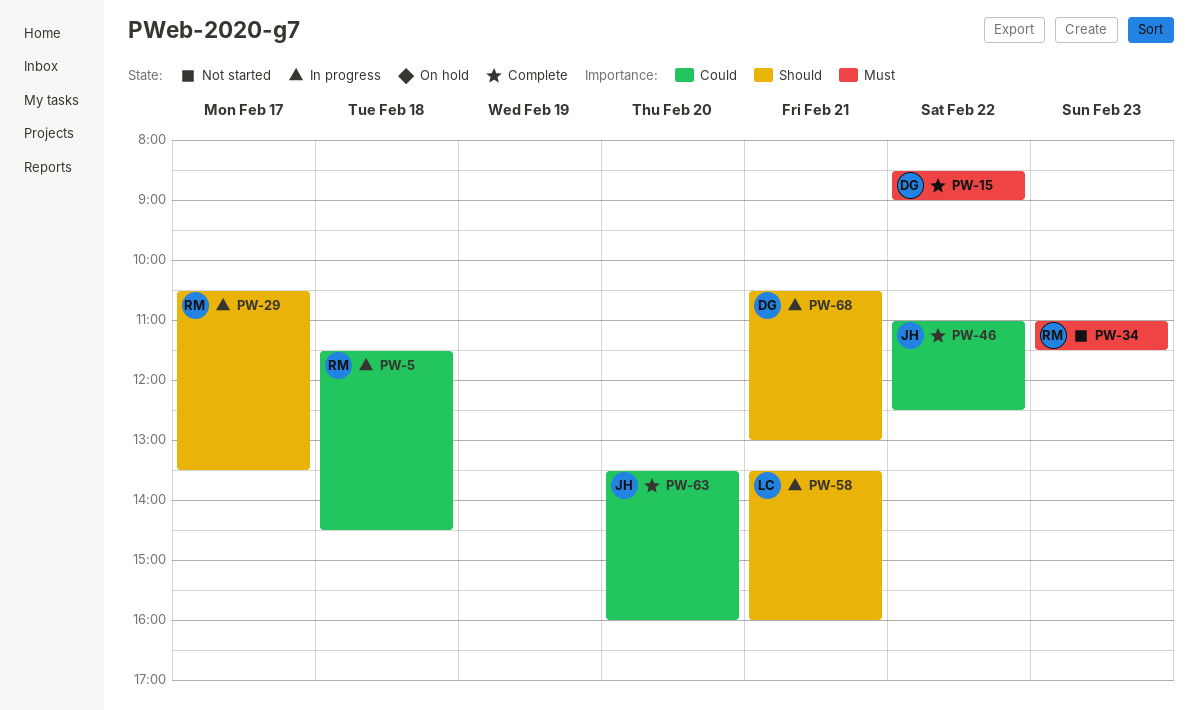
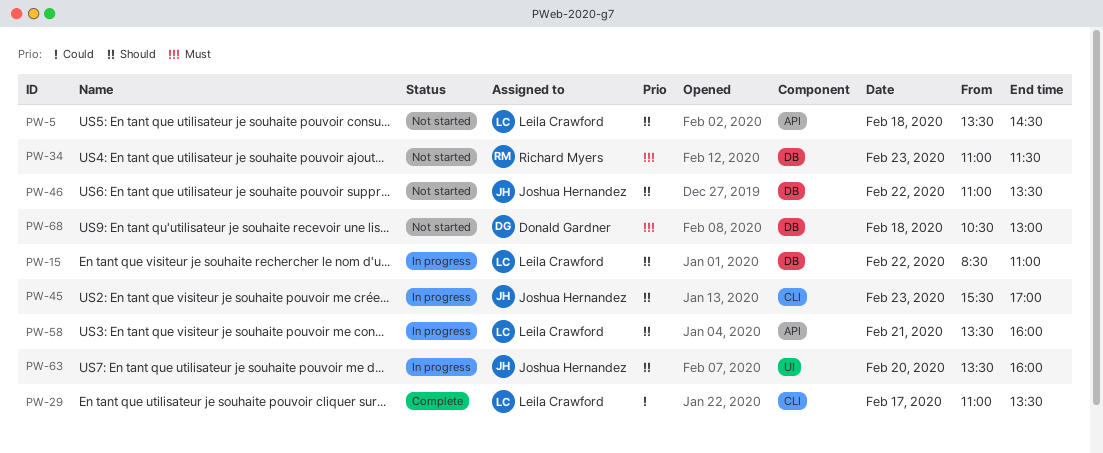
PW-5, status: In progress -> Not started
PW-5, owner: Richard Myers -> Leila Crawford
PW-5, priority: Could -> Should
PW-5, begins: 11:30 -> 13:30
PW-15, status: Complete -> In progress
PW-15, owner: Donald Gardner -> Leila Crawford
PW-15, priority: Must -> Should
PW-15, ends: 09:00 -> 11:00
PW-29, status: In progress -> Complete
PW-29, owner: Richard Myers -> Leila Crawford
PW-29, priority: Should -> Could
PW-29, begins: 10:30 -> 11:00
PW-45: none -> present
PW-46, status: Complete -> Not started
PW-46, priority: Could -> Should
PW-46, ends: 12:30 -> 13:30
PW-63, status: Complete -> In progress
PW-63, priority: Could -> Should
PW-68, status: In progress -> Not started
PW-68, priority: Should -> Must
PW-68, day: Feb 21 -> Feb 18

